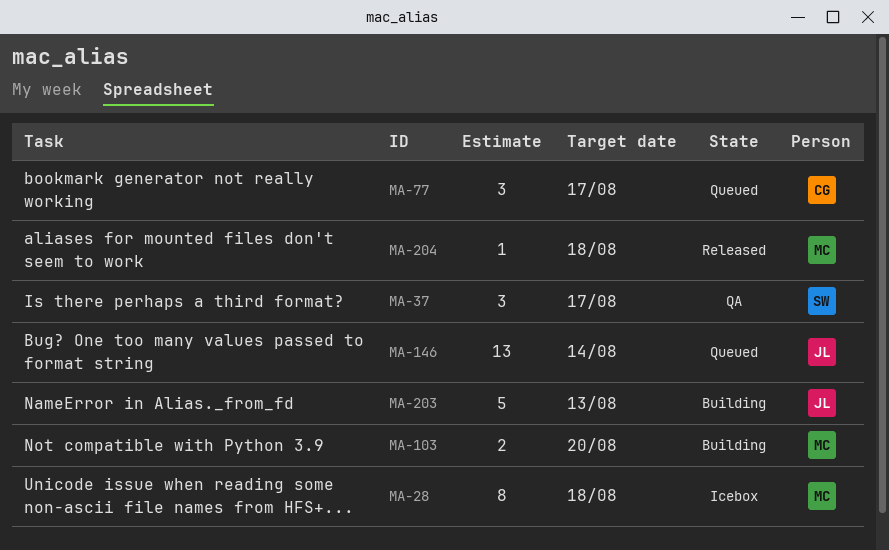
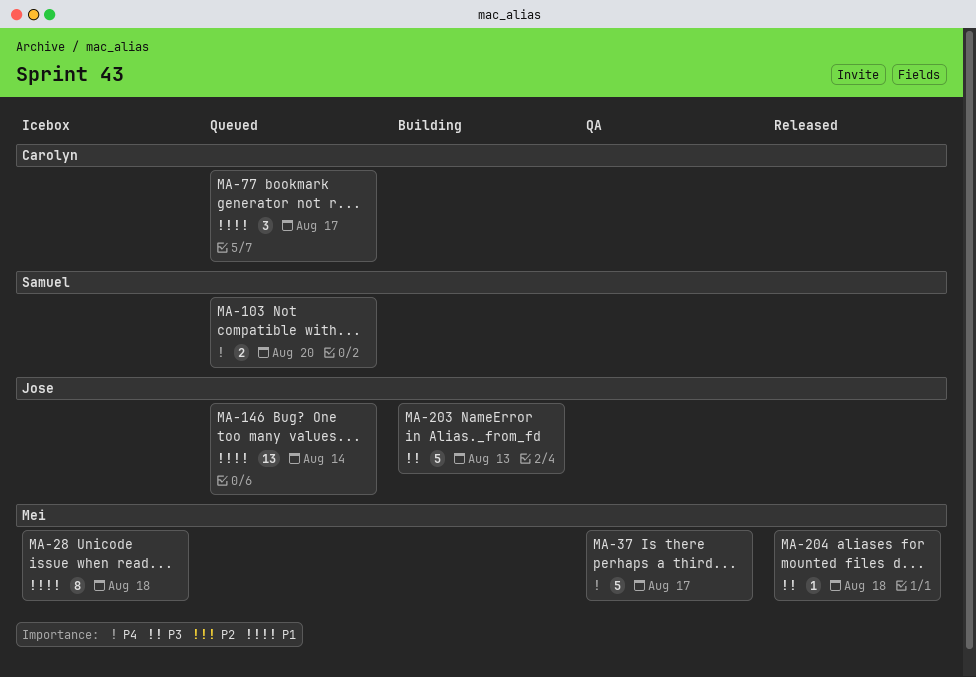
MA-37, owner: Samuel -> Mei
MA-37, estimate: 3 -> 5
MA-103, status: Building -> Queued
MA-103, owner: Mei -> Samuel

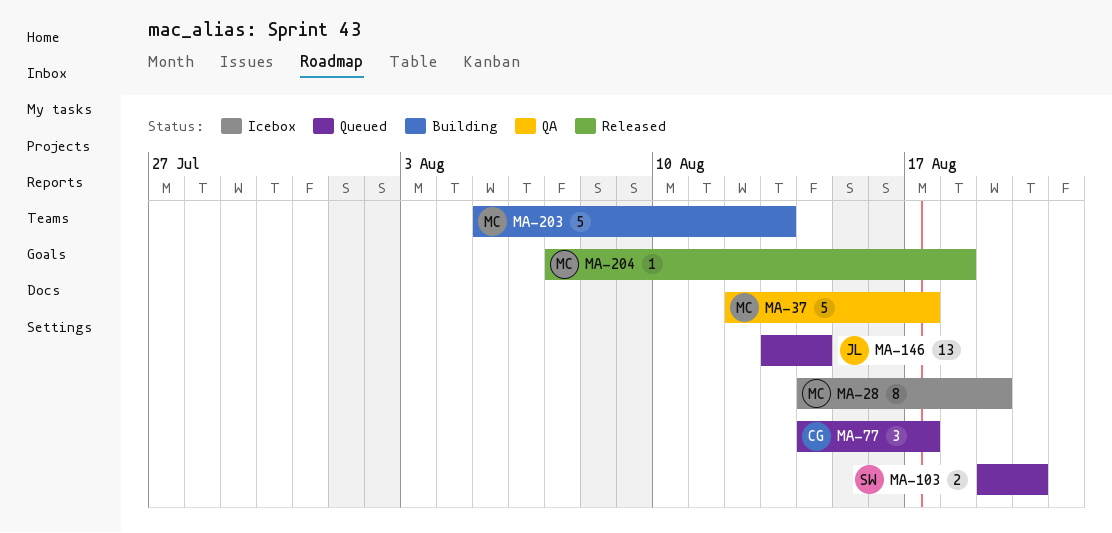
MA-28, due: Aug 18 -> Aug 19
MA-203, owner: Jose -> Mei

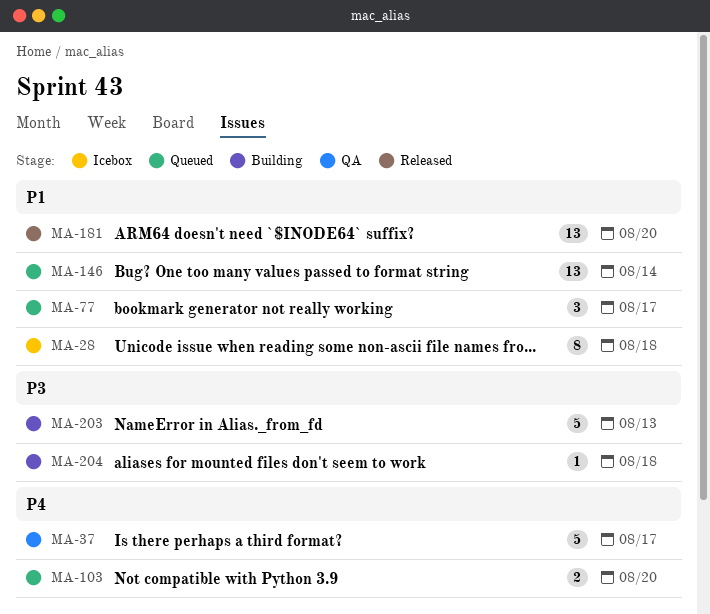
MA-28, due: Aug 19 -> Aug 18
MA-181: none -> present
MA-204, status: Released -> Building

